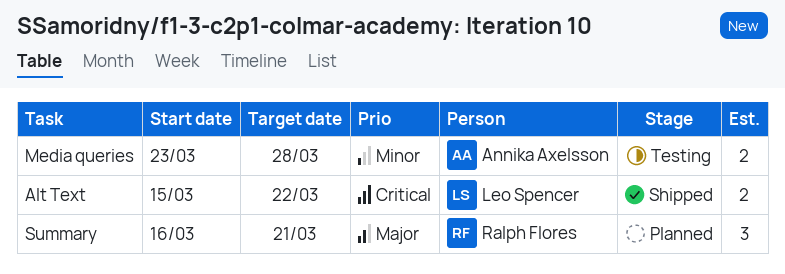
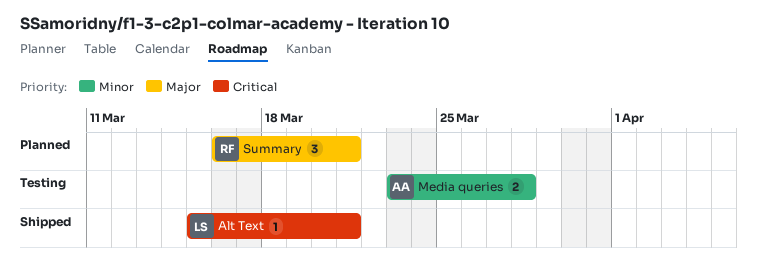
Alt Text, estimate: 2 -> 1
Alt Text, due: Mar 22 -> Mar 21

